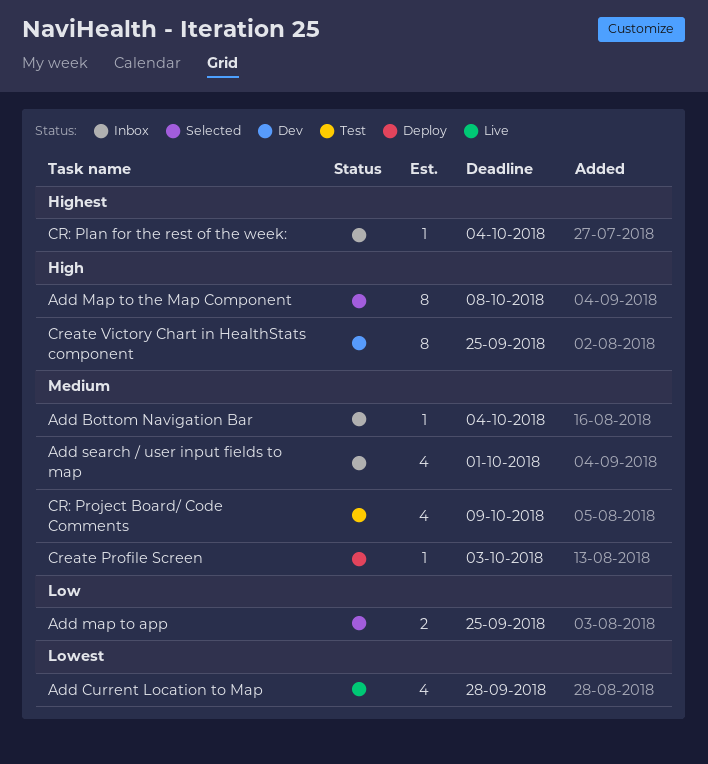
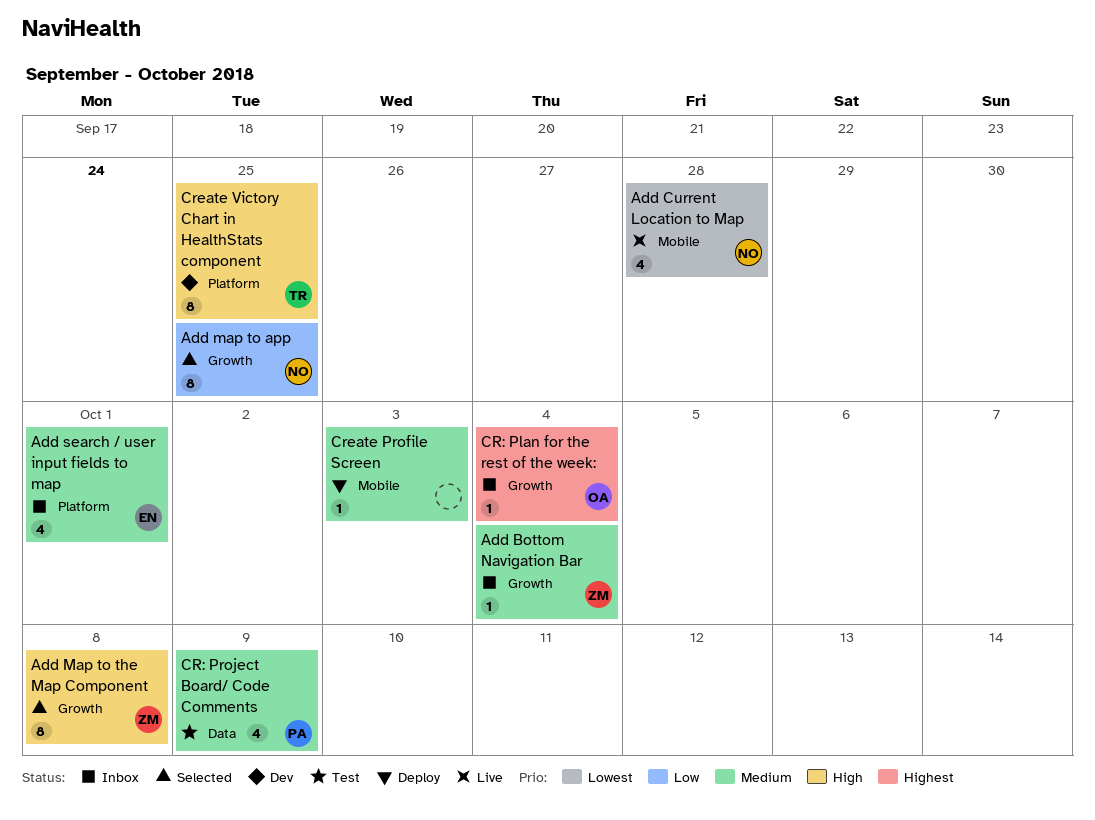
Add map to app, estimate: 2 -> 8

